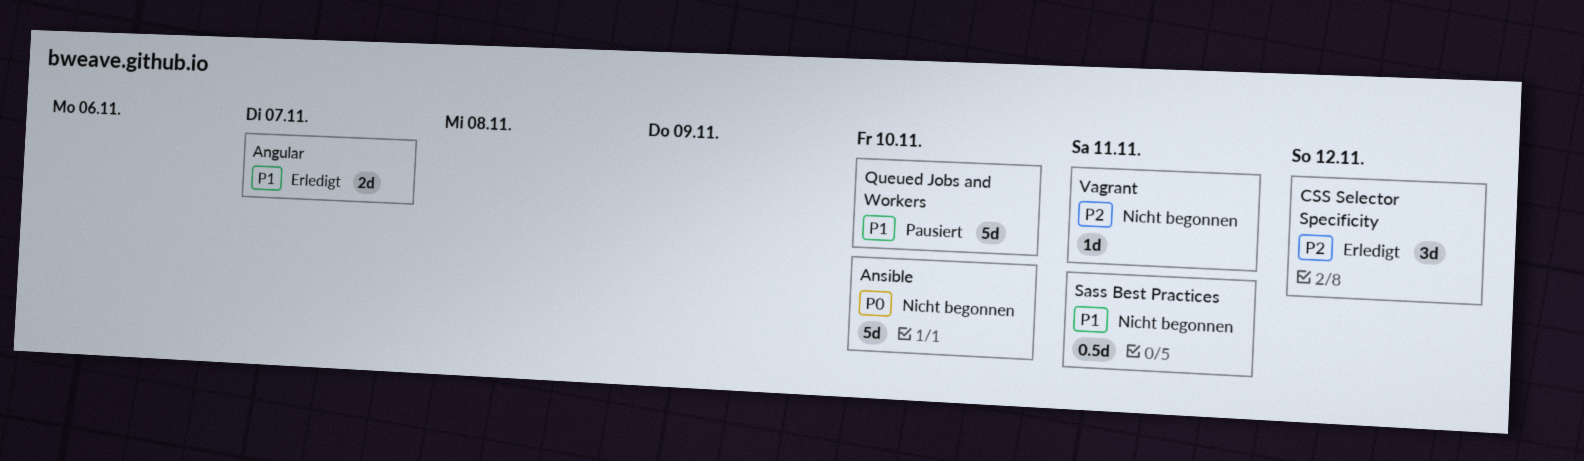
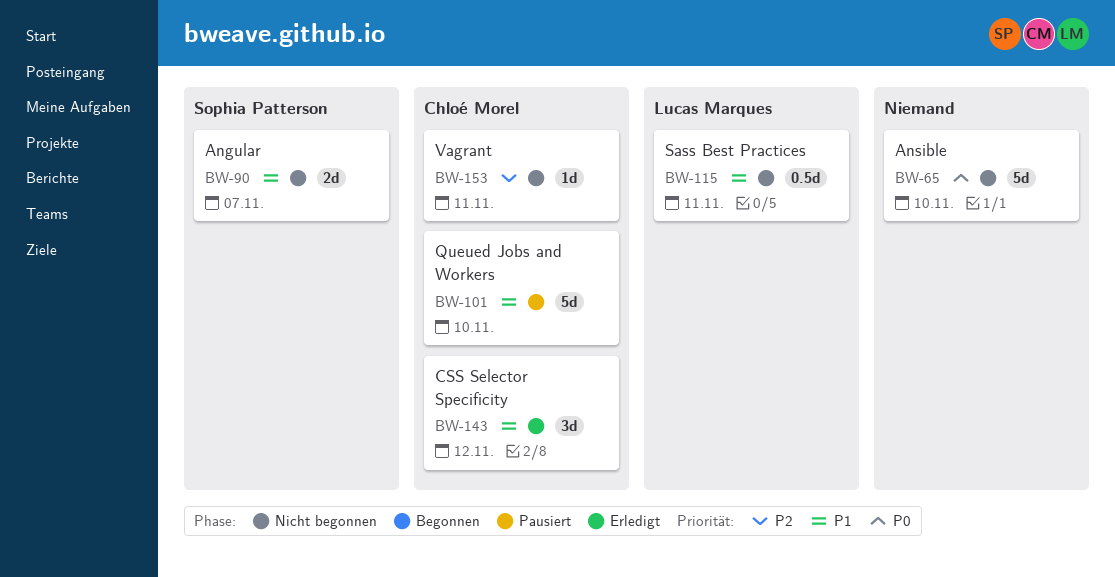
Angular, status: Erledigt -> Nicht begonnen
CSS Selector Specificity, priority: P2 -> P1

